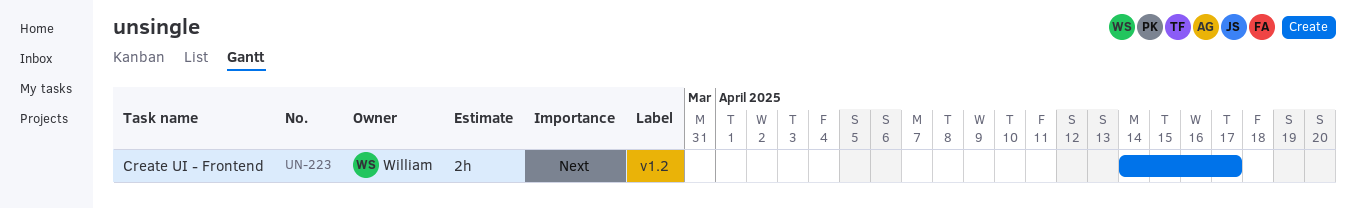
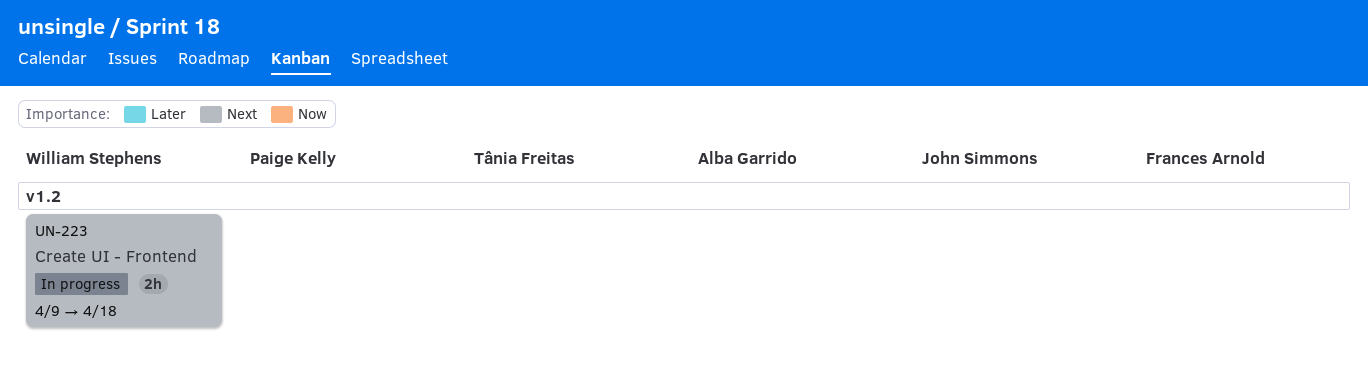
UN-223, start: Apr 14 -> Apr 9
UN-223, due: Apr 17 -> Apr 18

